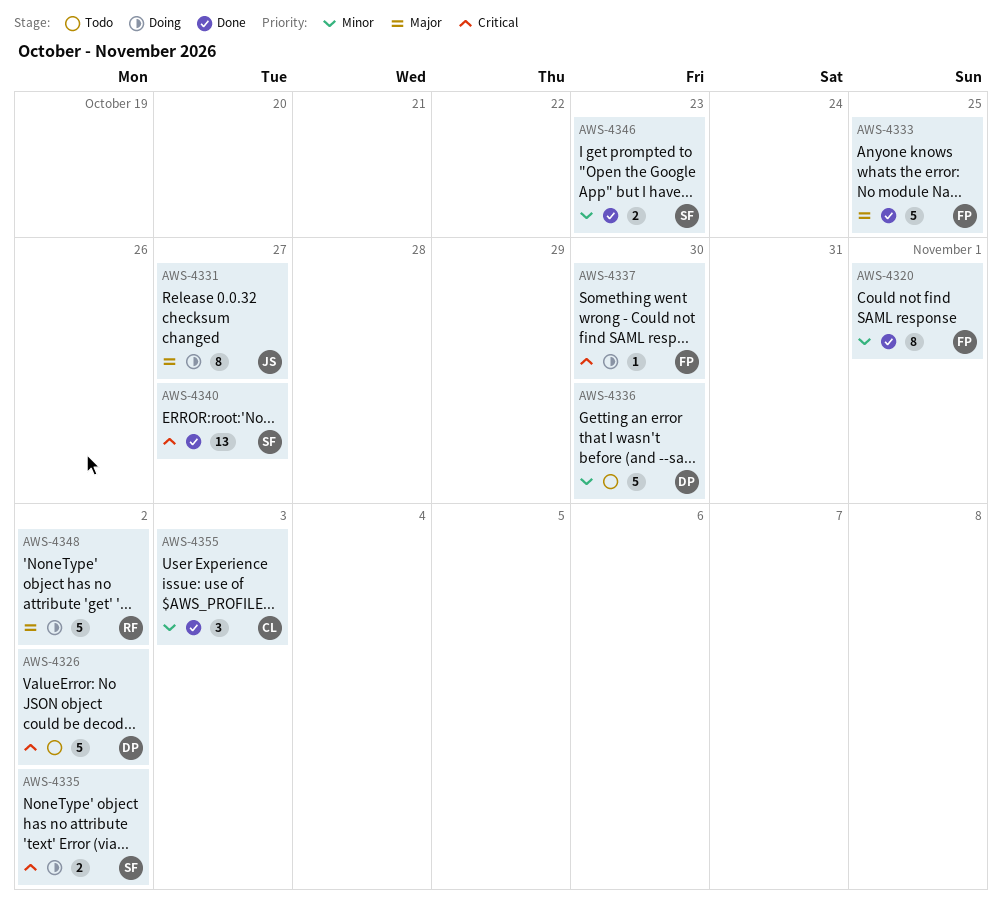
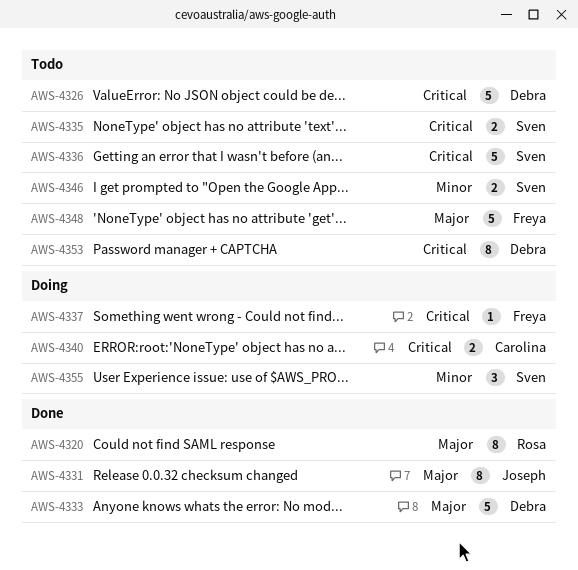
AWS-4320, owner: Freya -> Rosa
AWS-4320, priority: Minor -> Major
AWS-4331, status: Doing -> Done
AWS-4333, owner: Freya -> Debra
AWS-4335, status: Doing -> Todo
AWS-4336, owner: Debra -> Sven
AWS-4336, priority: Minor -> Critical
AWS-4340, status: Done -> Doing
AWS-4340, owner: Sven -> Carolina
AWS-4340, estimate: 13 -> 2
AWS-4346, status: Done -> Todo
AWS-4348, status: Doing -> Todo
AWS-4348, owner: Rosa -> Freya
AWS-4353: none -> present
AWS-4355, status: Done -> Doing
AWS-4355, owner: Carolina -> Sven

